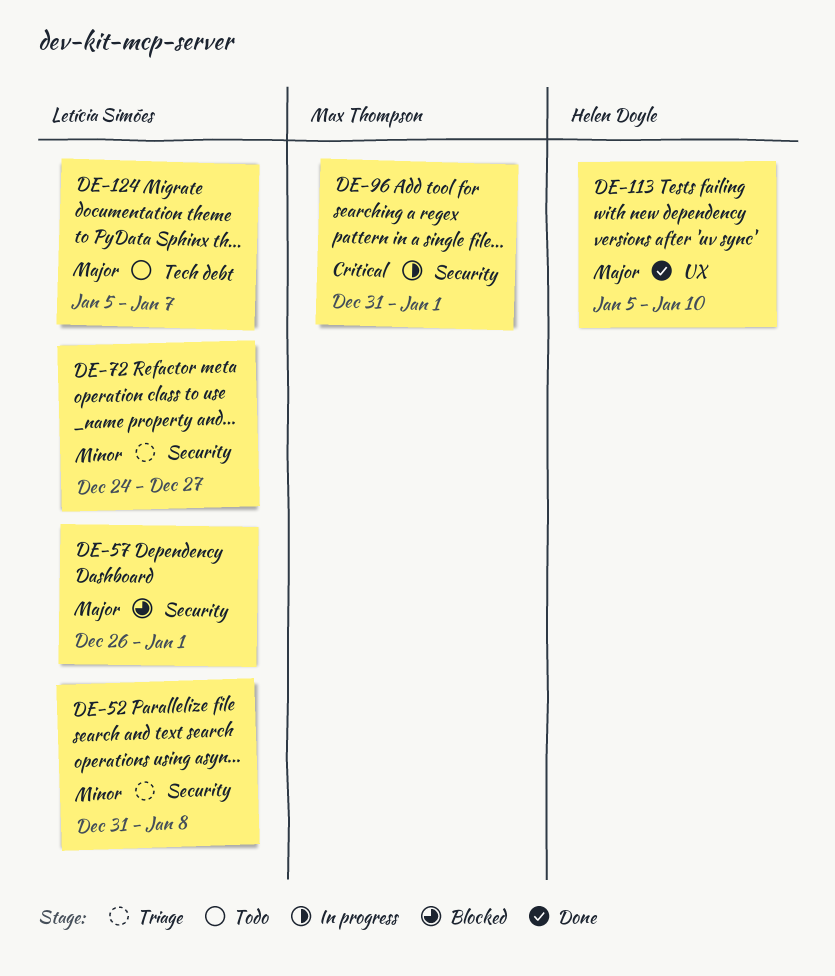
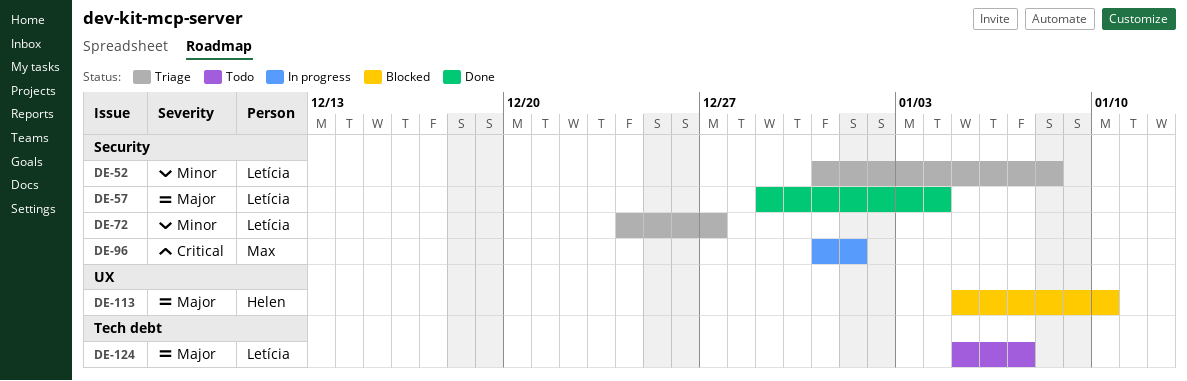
DE-57, status: Blocked -> Done
DE-57, start: Dec 26 -> Dec 29
DE-57, due: Jan 1 -> Jan 4
DE-113, status: Done -> Blocked

